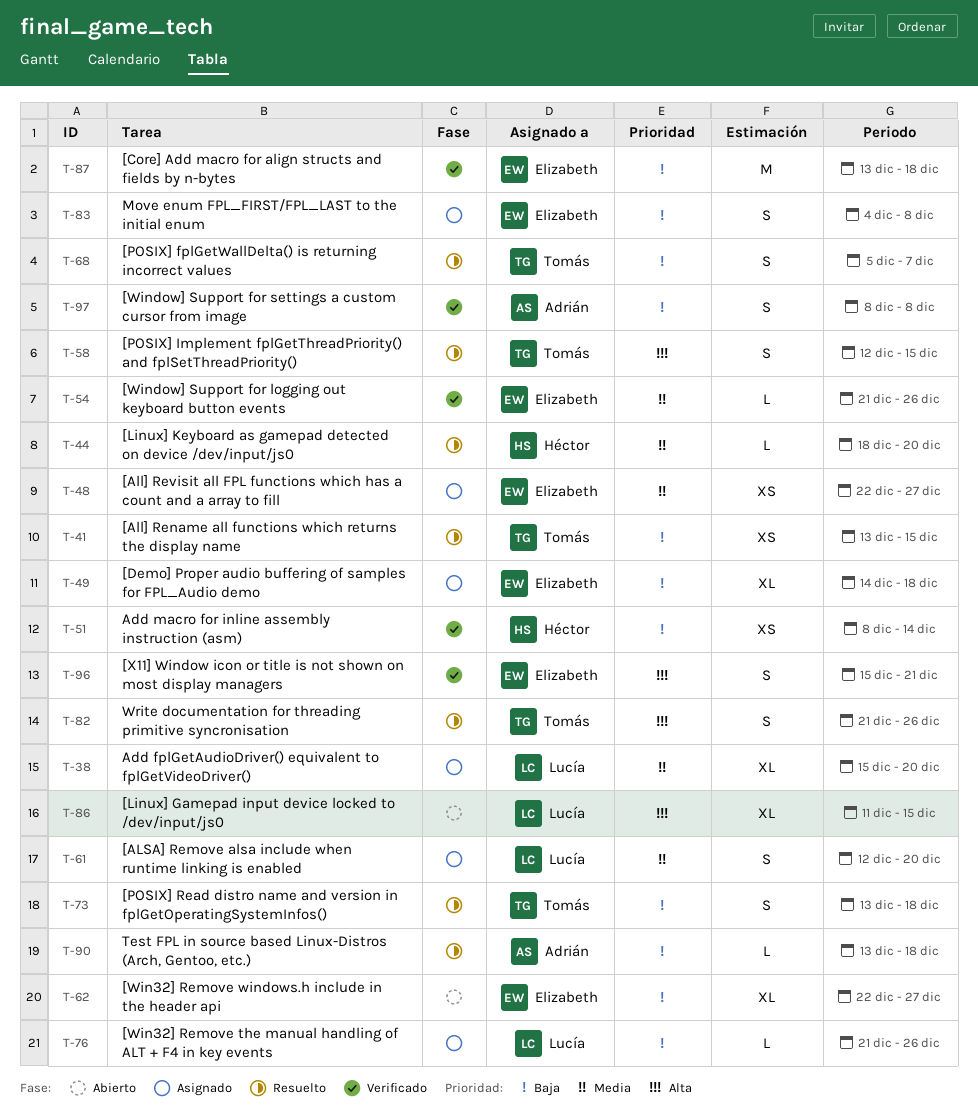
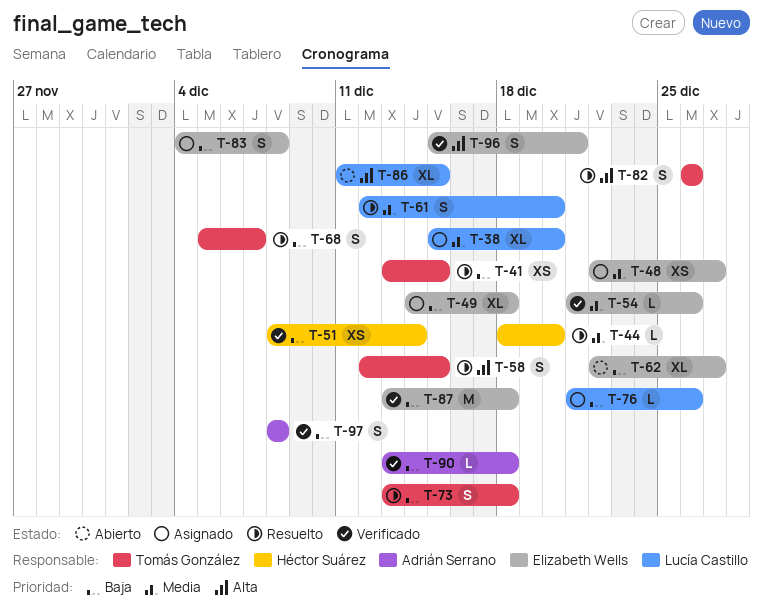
T-61, status: Asignado -> Resuelto
T-82, start: Dec 21 -> Dec 26
T-90, status: Resuelto -> Verificado

